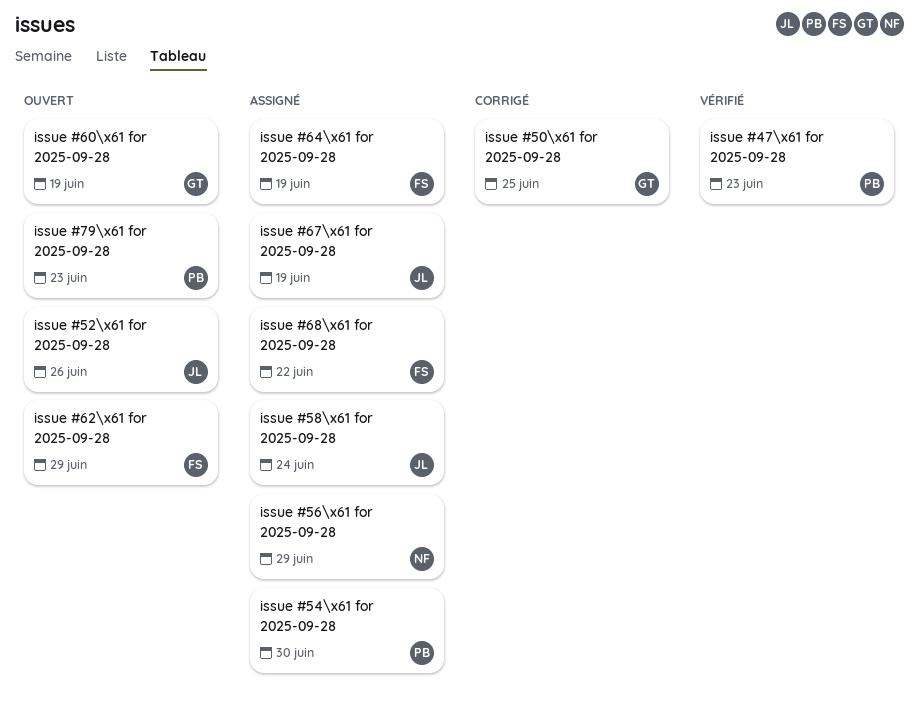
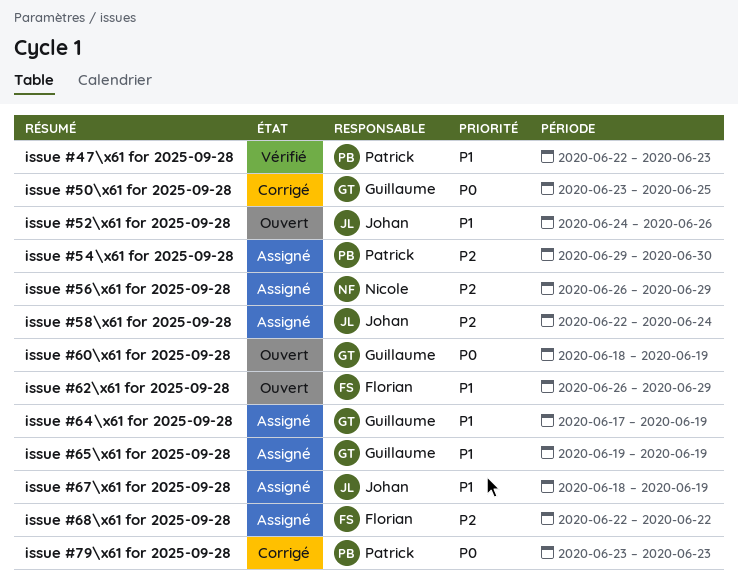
issue #64\x61 for 2025-09-28, owner: Florian -> Guillaume
issue #65\x61 for 2025-09-28: none -> present
issue #79\x61 for 2025-09-28, status: Ouvert -> Corrigé

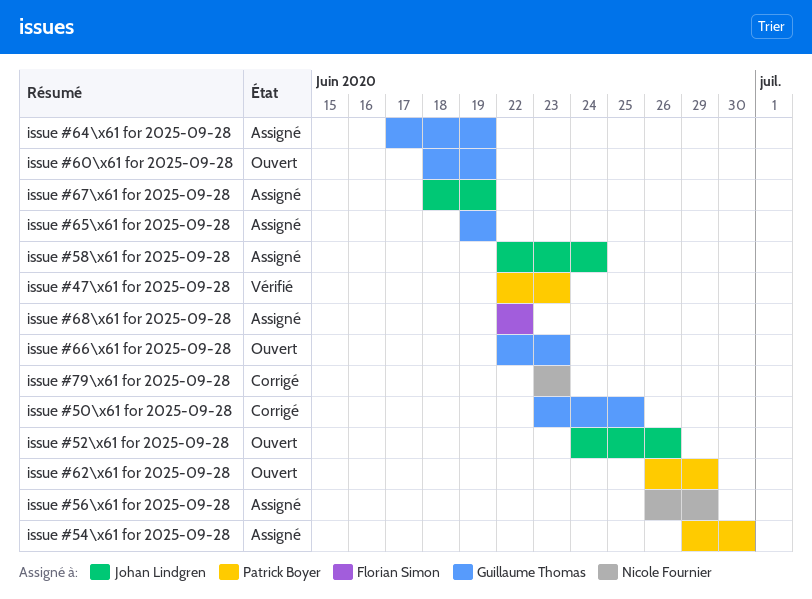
issue #62\x61 for 2025-09-28, owner: Florian Simon -> Patrick Boyer
issue #66\x61 for 2025-09-28: none -> present
issue #79\x61 for 2025-09-28, owner: Patrick Boyer -> Nicole Fournier

